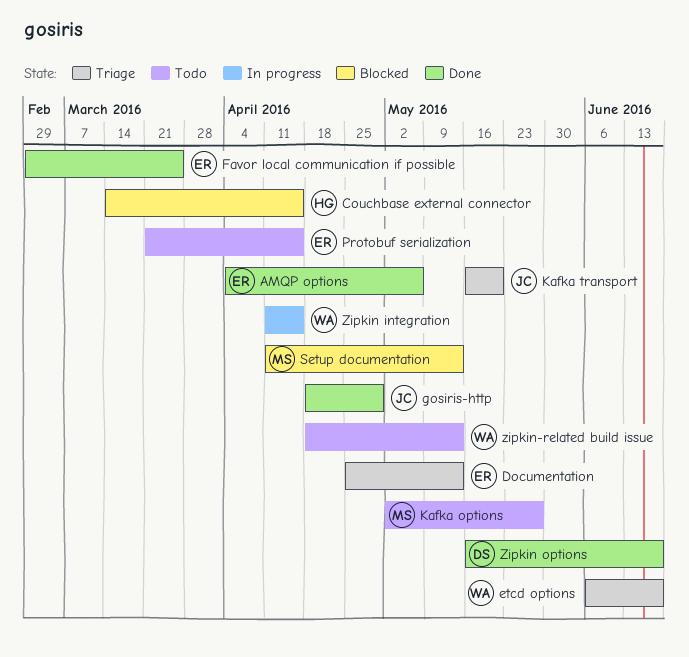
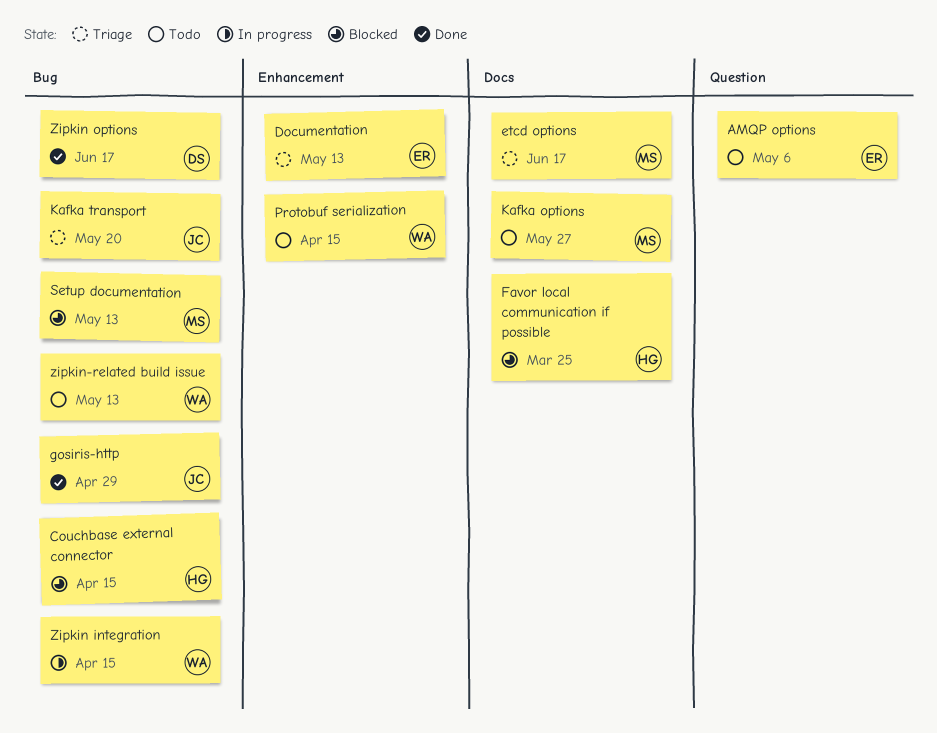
AMQP options, status: Done -> Todo
etcd options, owner: WA -> MS
Favor local communication if possible, status: Done -> Blocked
Favor local communication if possible, owner: ER -> HG
Protobuf serialization, owner: ER -> WA

